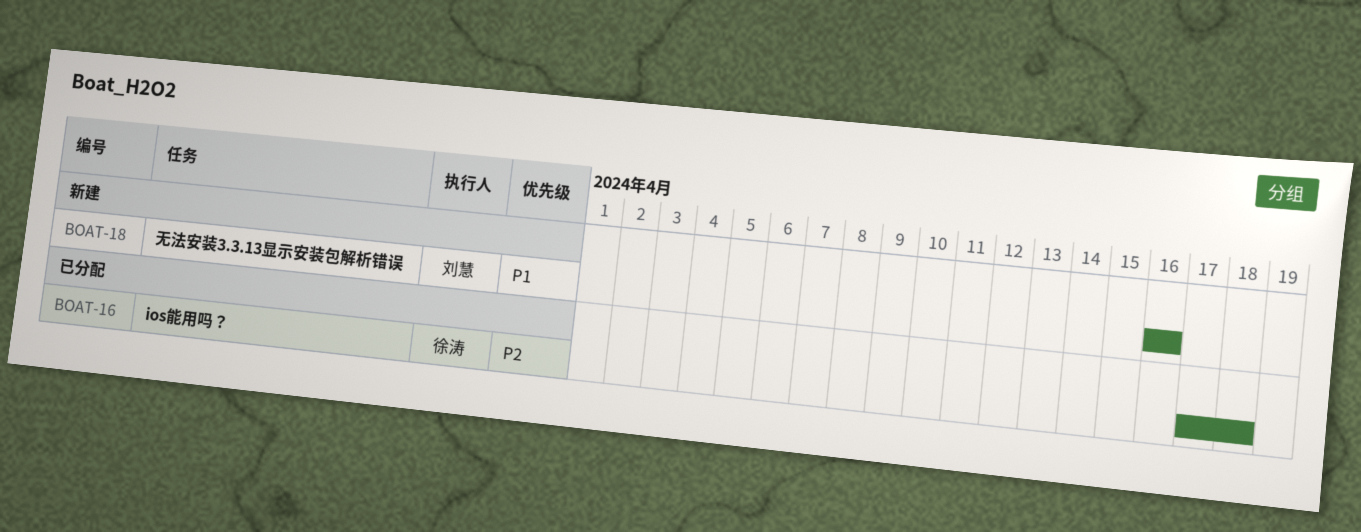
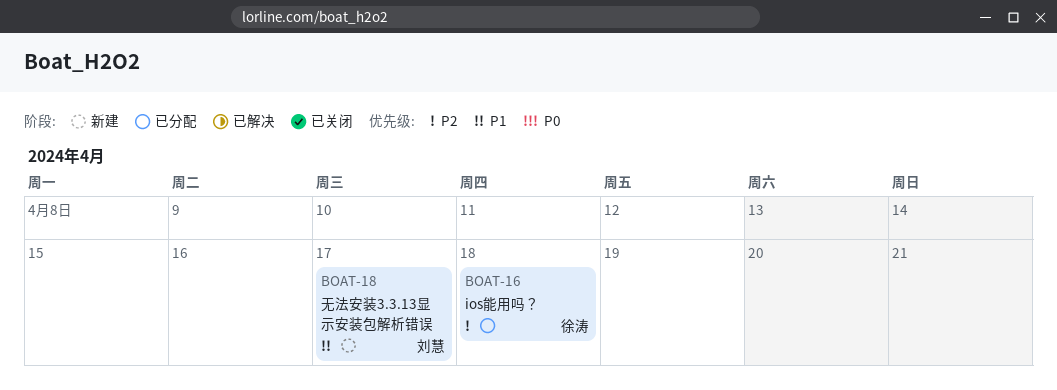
BOAT-18, due: Apr 16 -> Apr 17

